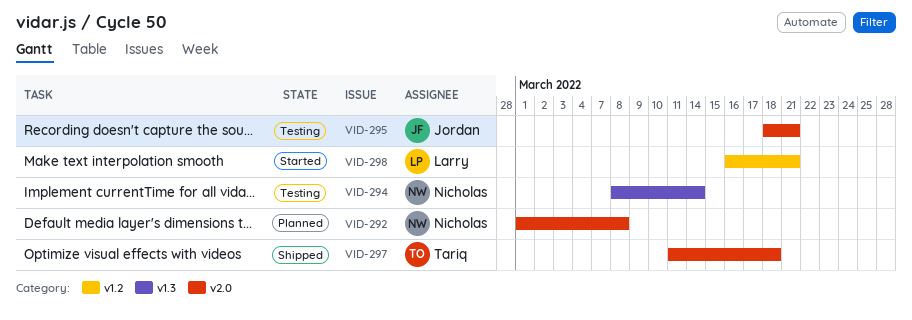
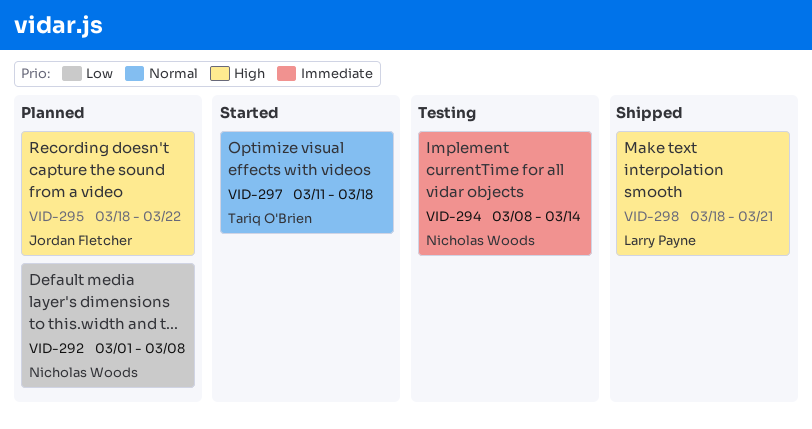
VID-295, status: Testing -> Planned
VID-295, due: Mar 21 -> Mar 22
VID-297, status: Shipped -> Started
VID-298, status: Started -> Shipped
VID-298, start: Mar 16 -> Mar 18

